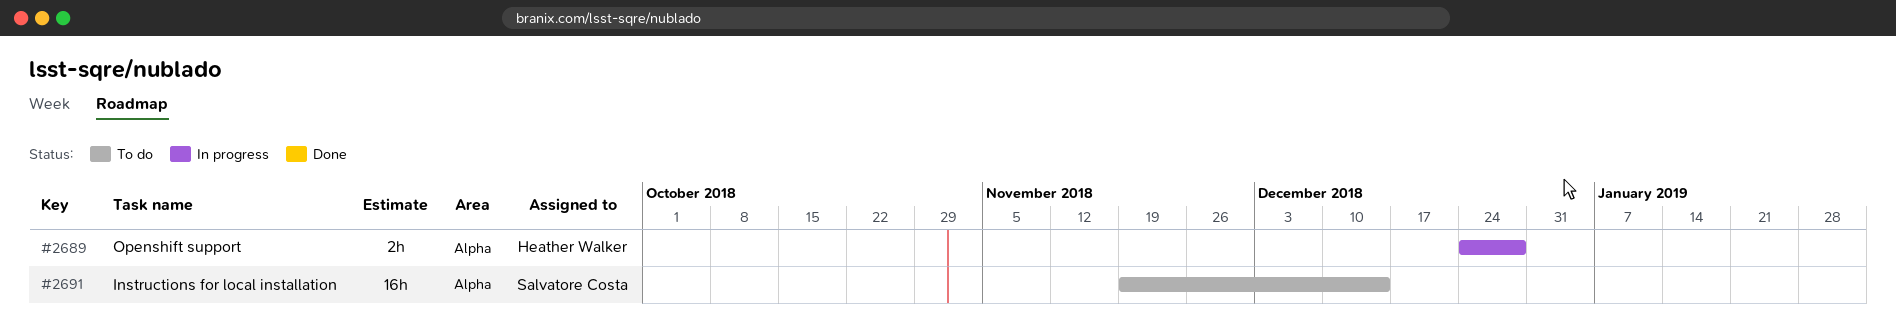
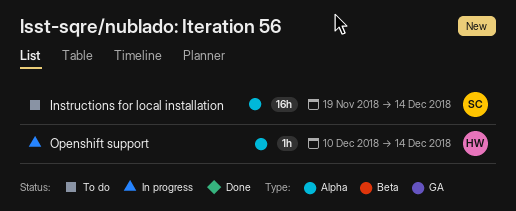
Openshift support, estimate: 2h -> 1h
Openshift support, start: Dec 24 -> Dec 10
Openshift support, due: Dec 28 -> Dec 14

